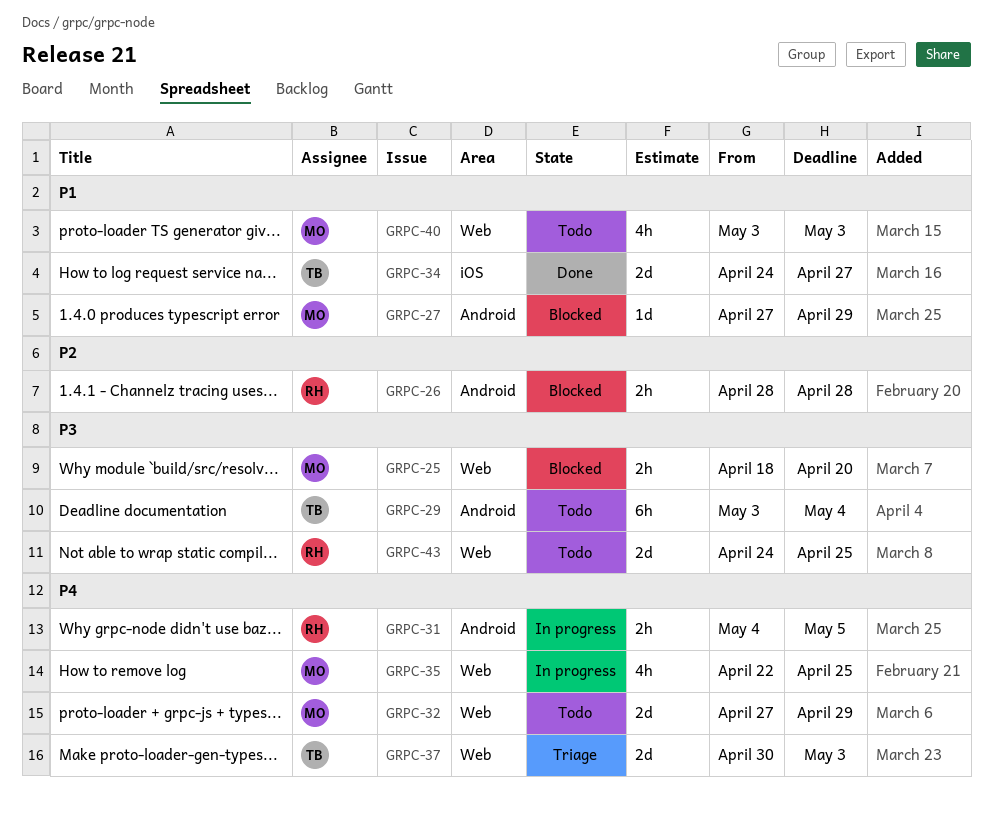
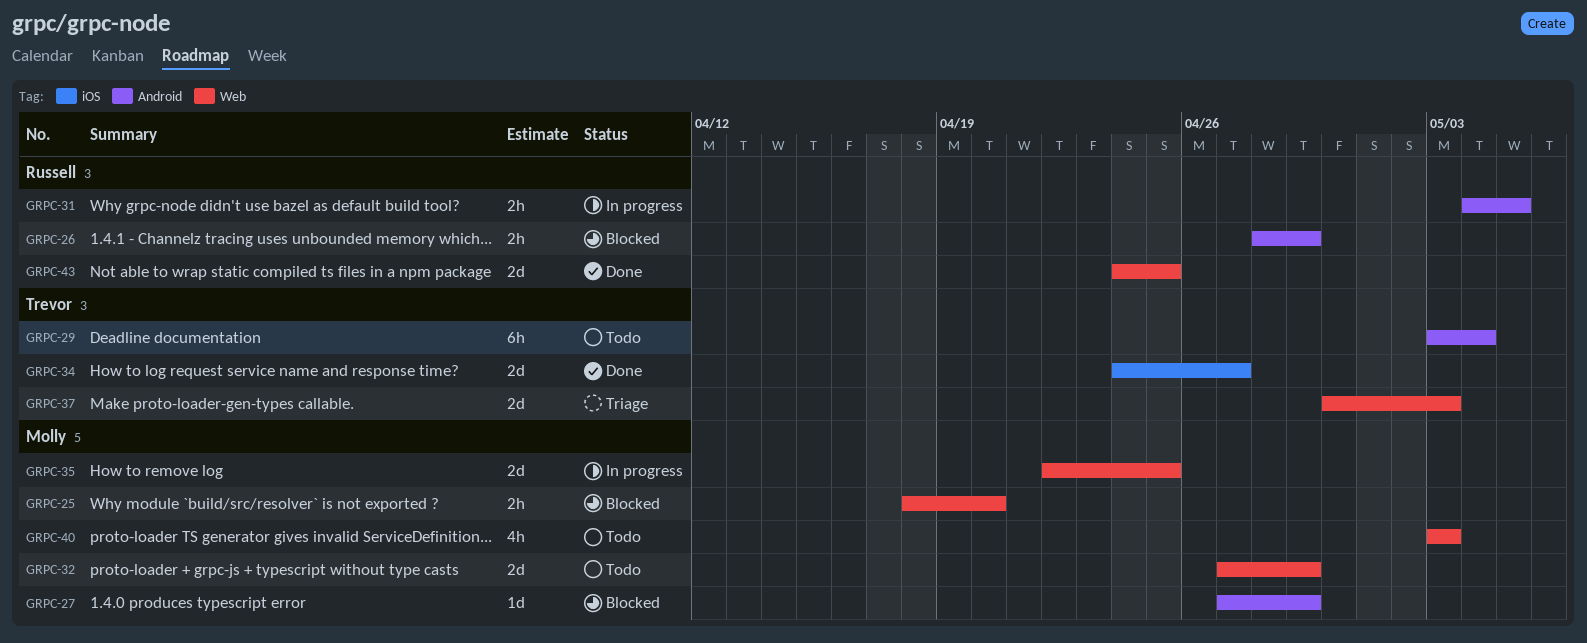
GRPC-26, due: Apr 28 -> Apr 29
GRPC-35, estimate: 4h -> 2d
GRPC-43, status: Todo -> Done

